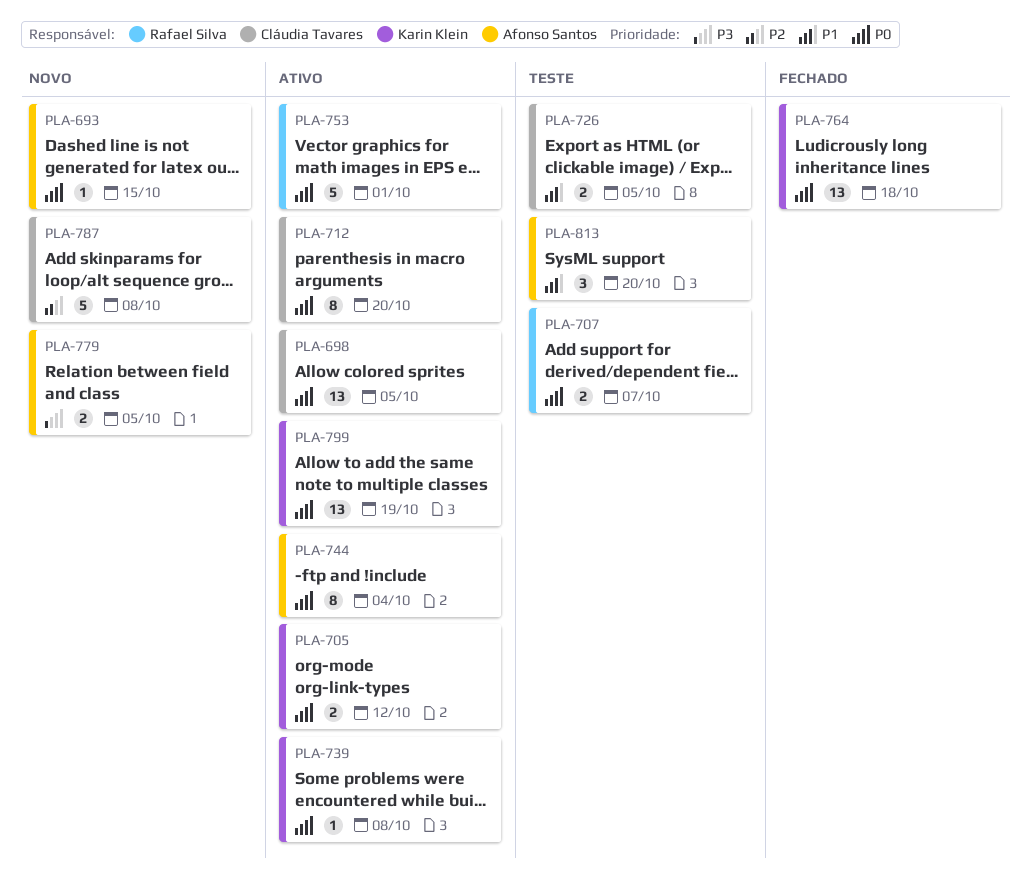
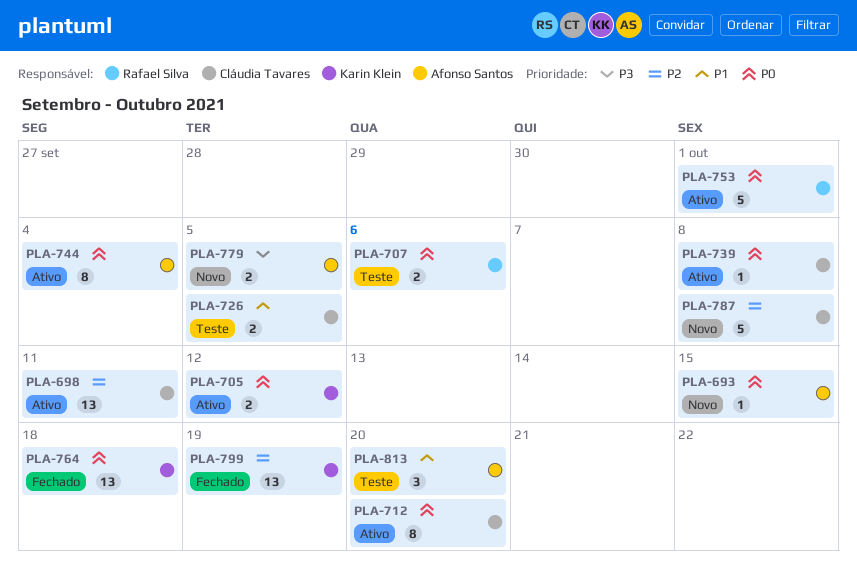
PLA-698, priority: P0 -> P2
PLA-698, due: Oct 5 -> Oct 11
PLA-707, due: Oct 7 -> Oct 6
PLA-739, owner: Karin Klein -> Cláudia Tavares
PLA-799, status: Ativo -> Fechado
PLA-799, priority: P0 -> P2

